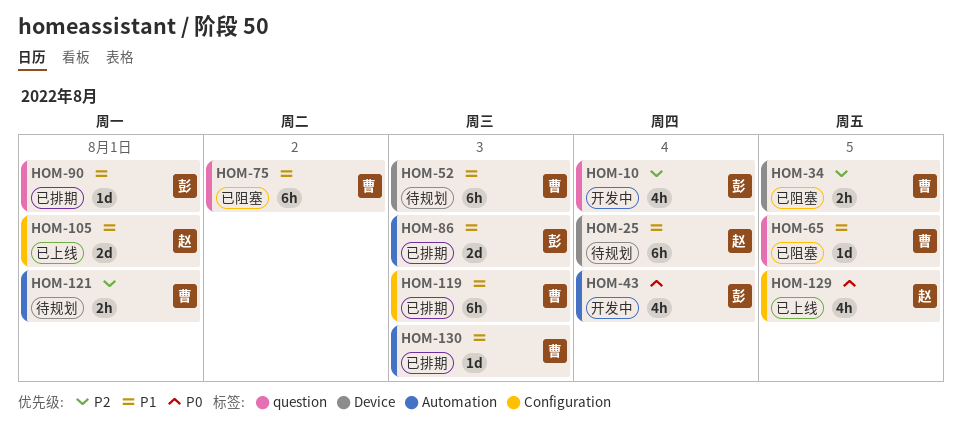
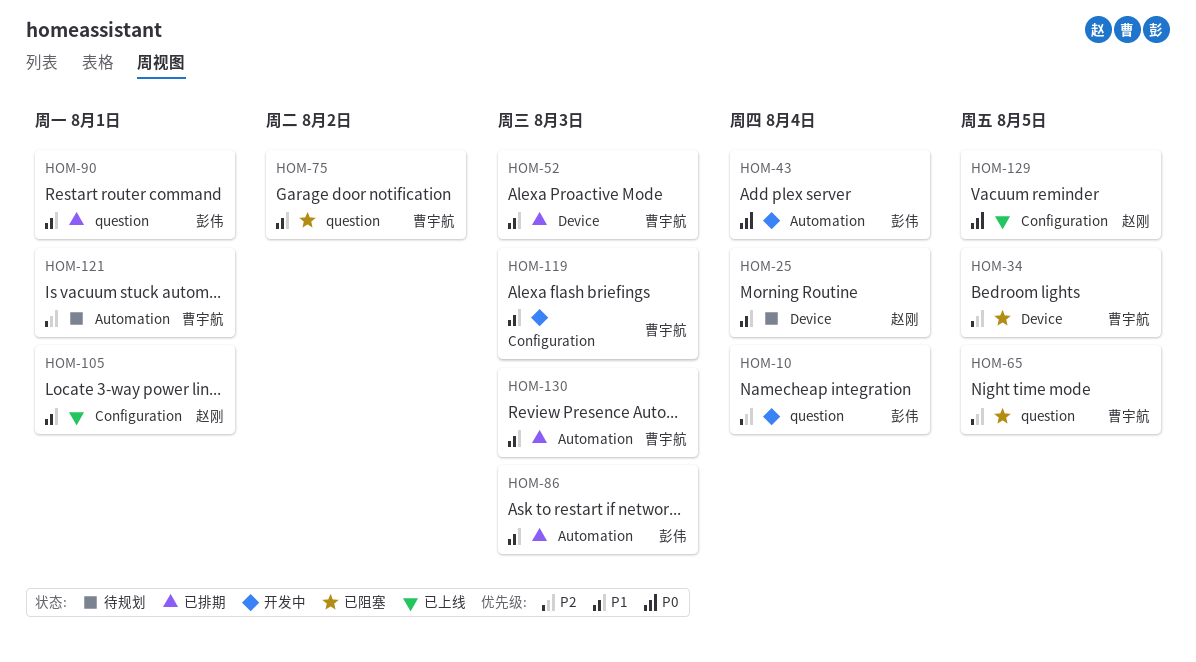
HOM-52, status: 待规划 -> 已排期
HOM-65, priority: P1 -> P2
HOM-119, status: 已排期 -> 开发中

